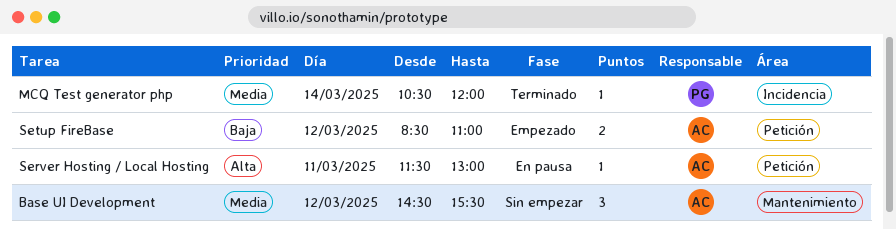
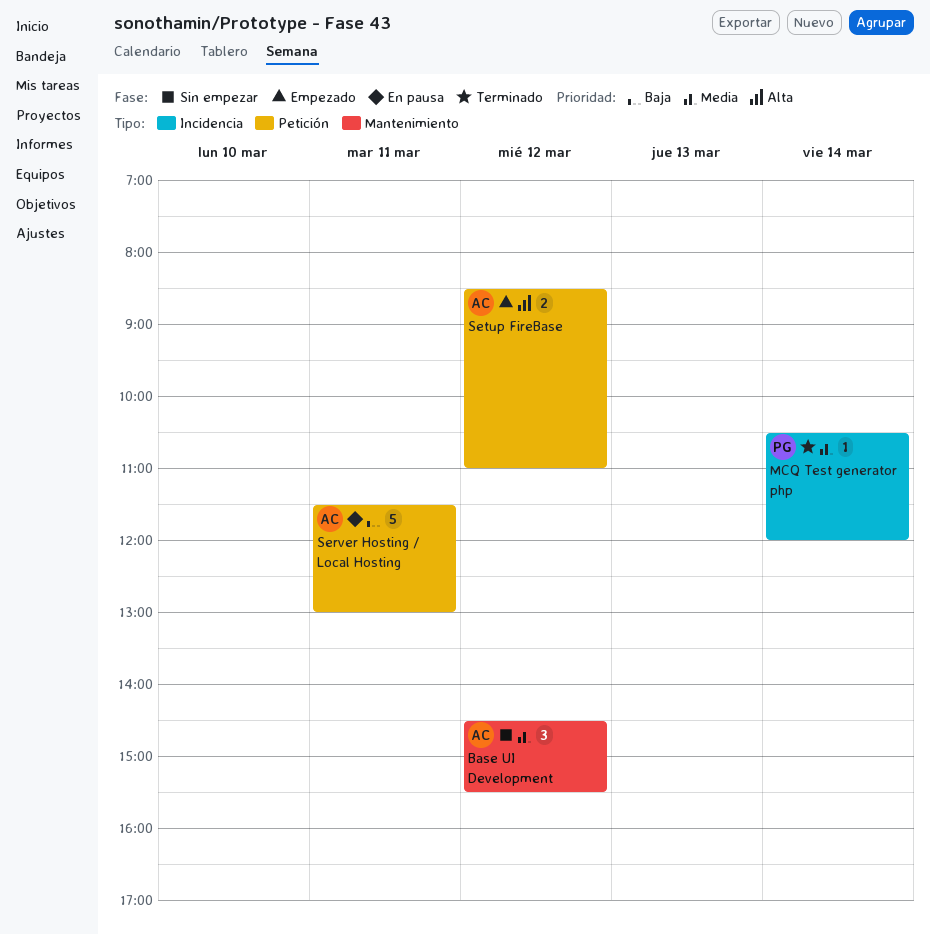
Server Hosting / Local Hosting, priority: Alta -> Baja
Server Hosting / Local Hosting, estimate: 1 -> 5
Setup FireBase, priority: Baja -> Alta

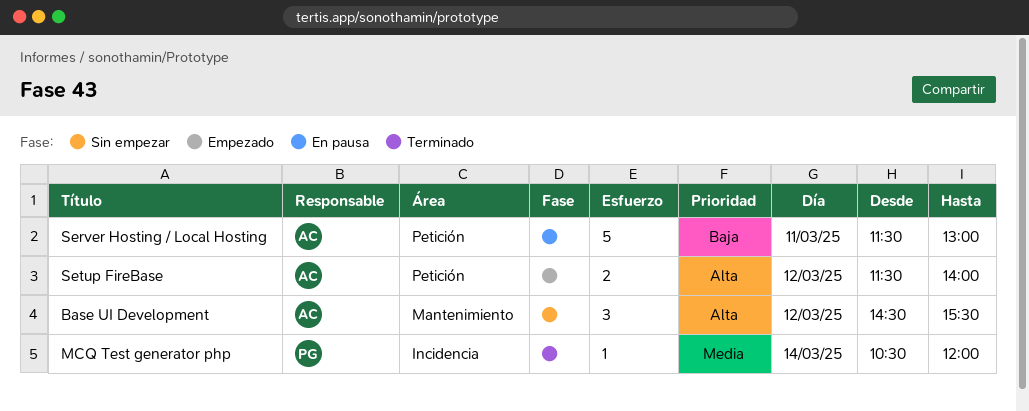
Base UI Development, priority: Media -> Alta
Setup FireBase, begins: 08:30 -> 11:30
Setup FireBase, ends: 11:00 -> 14:00

